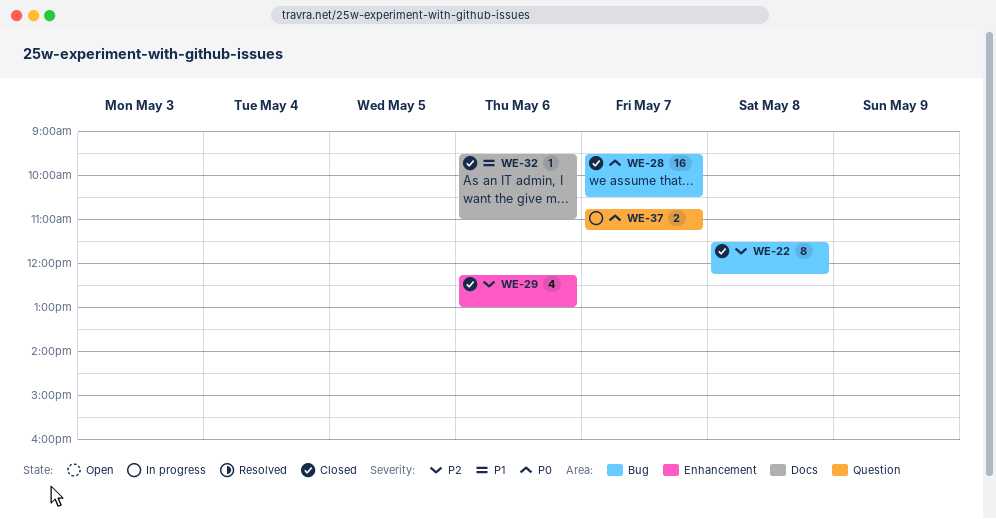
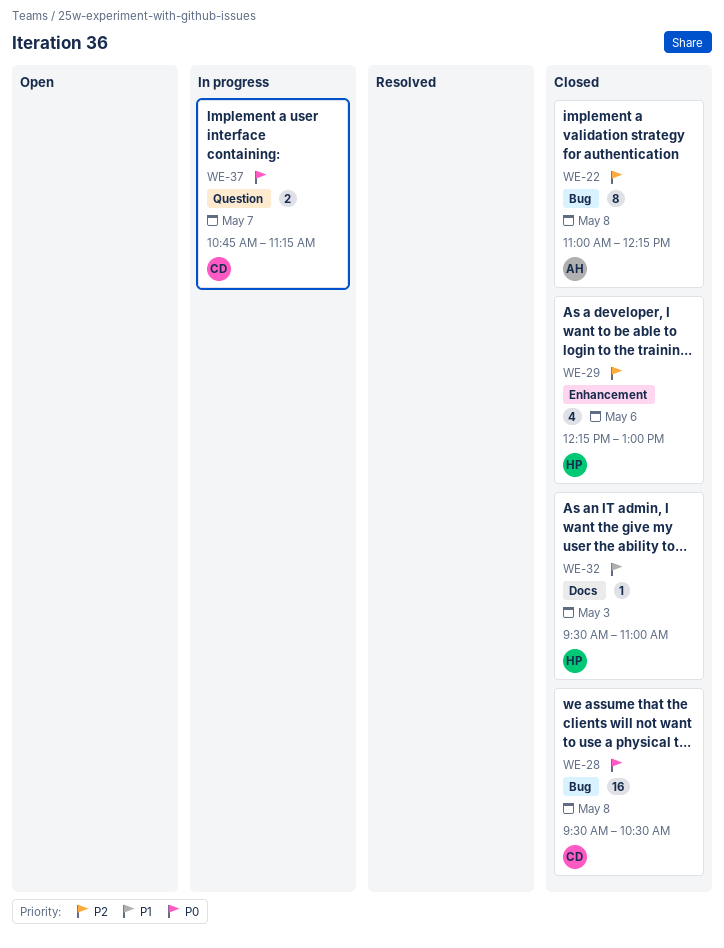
WE-22, begins: 11:30 -> 11:00
WE-28, day: May 7 -> May 8
WE-32, day: May 6 -> May 3

